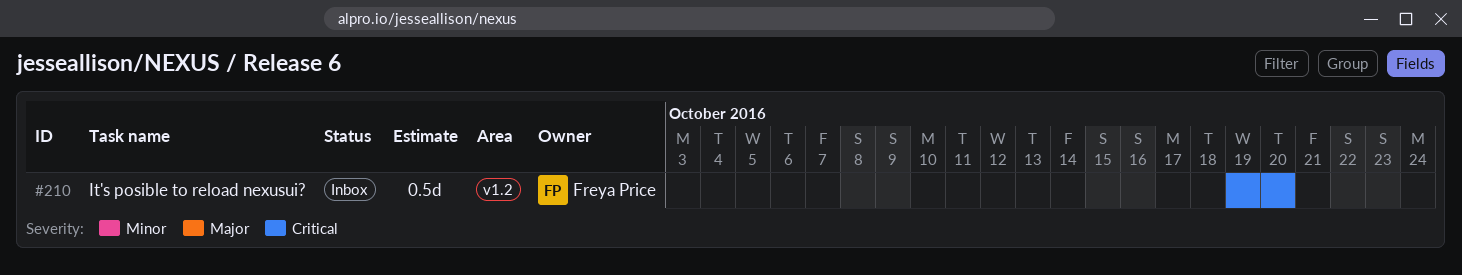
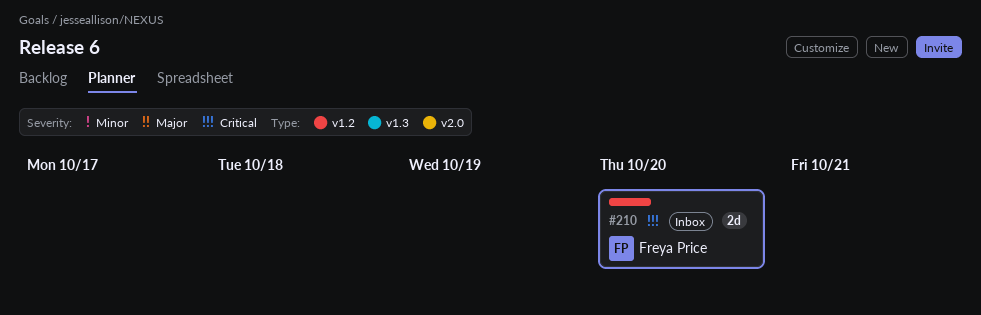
#210, estimate: 0.5d -> 2d

